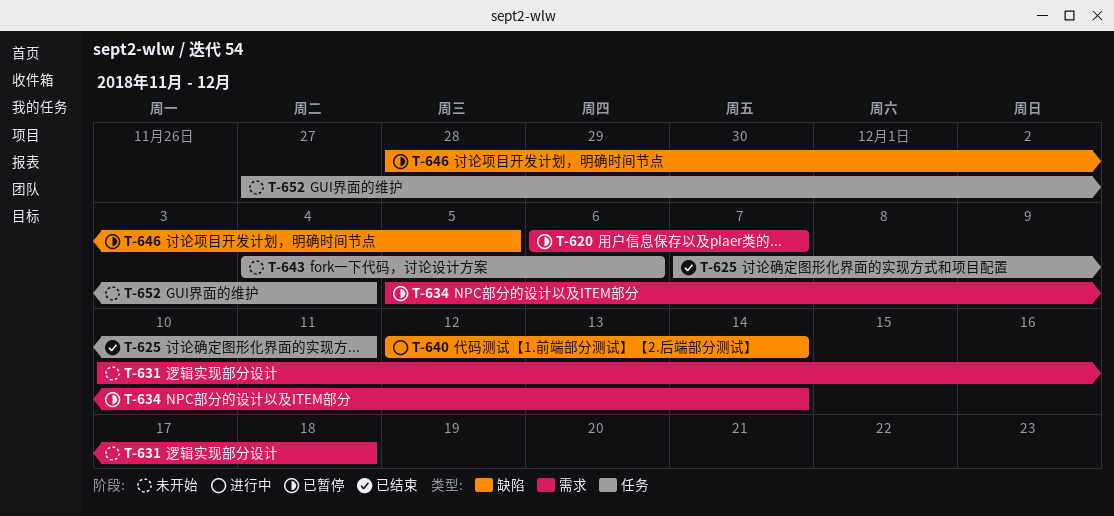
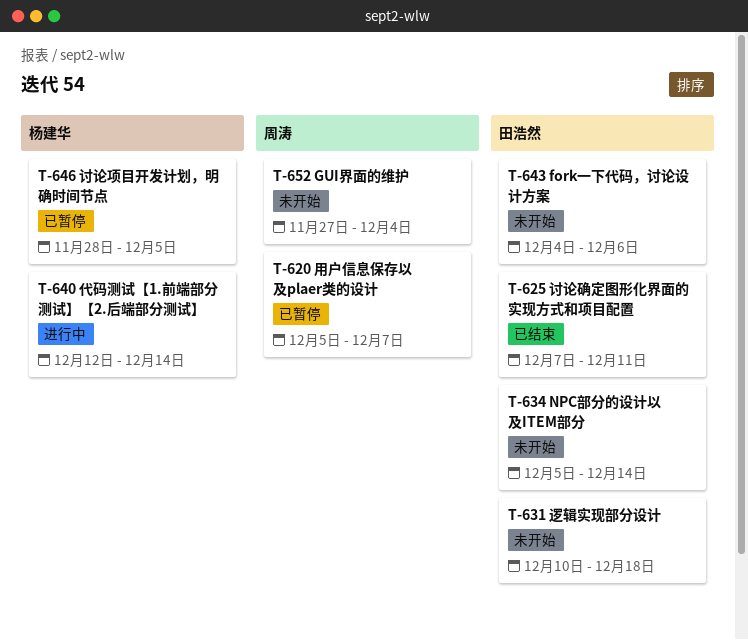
T-620, start: Dec 6 -> Dec 5
T-634, status: 已暂停 -> 未开始

